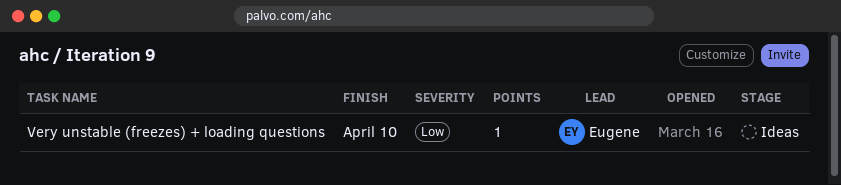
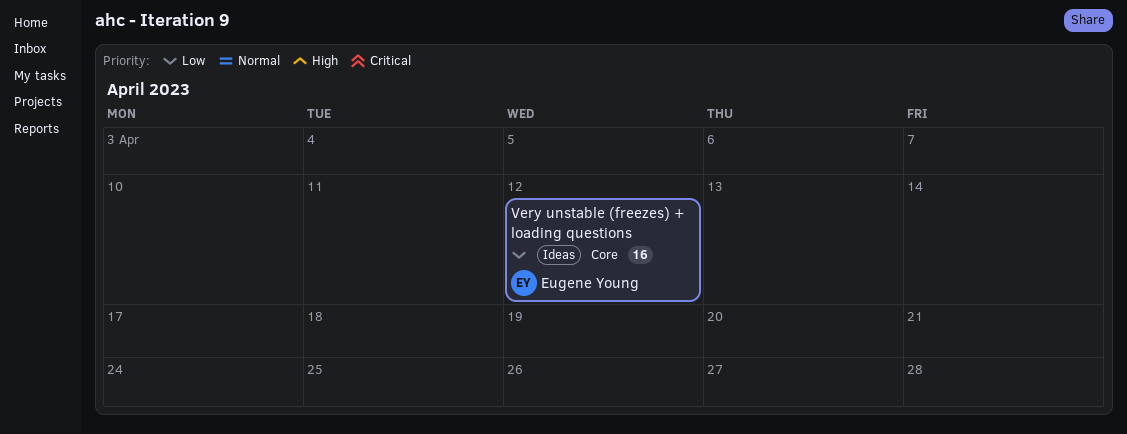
Very unstable (freezes) + loading questions, estimate: 1 -> 16
Very unstable (freezes) + loading questions, due: Apr 10 -> Apr 12

